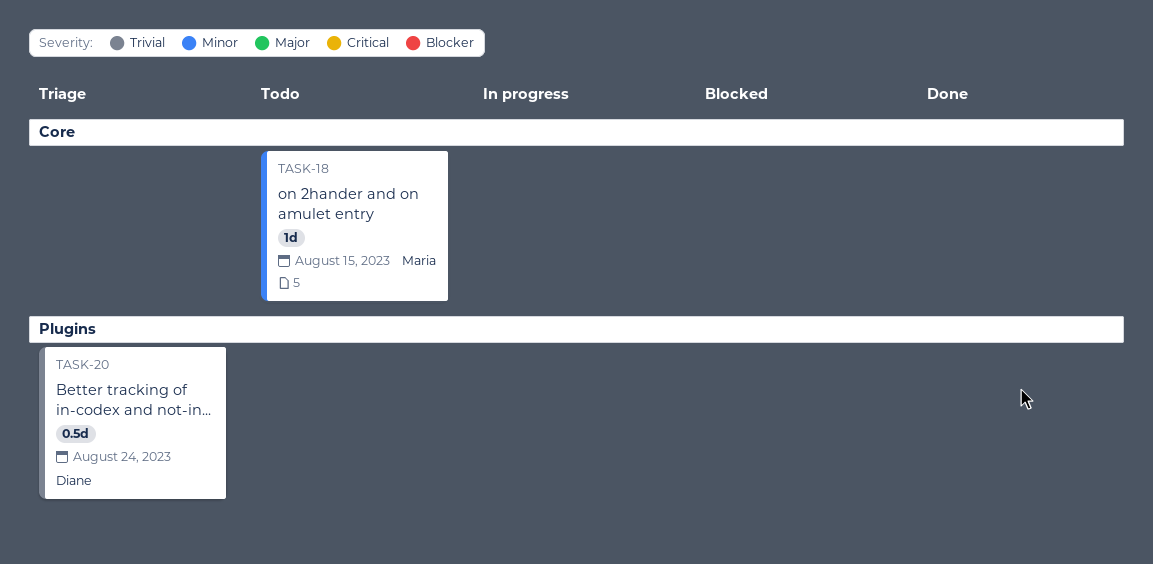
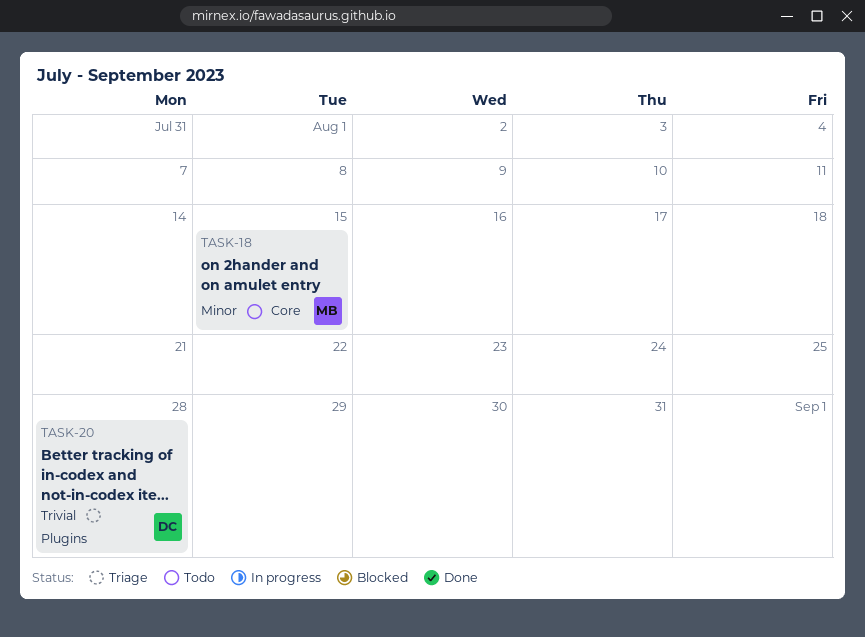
TASK-20, due: Aug 24 -> Aug 28

